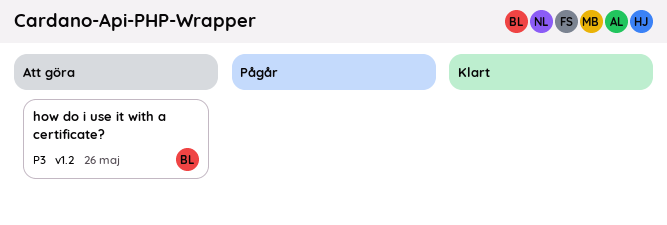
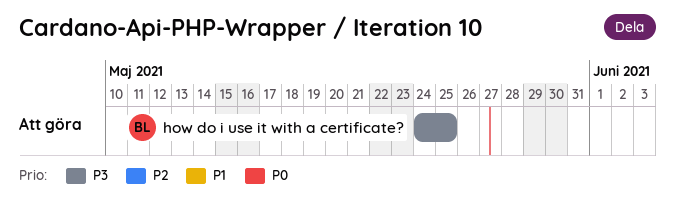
how do i use it with a certificate?, due: May 26 -> May 25

